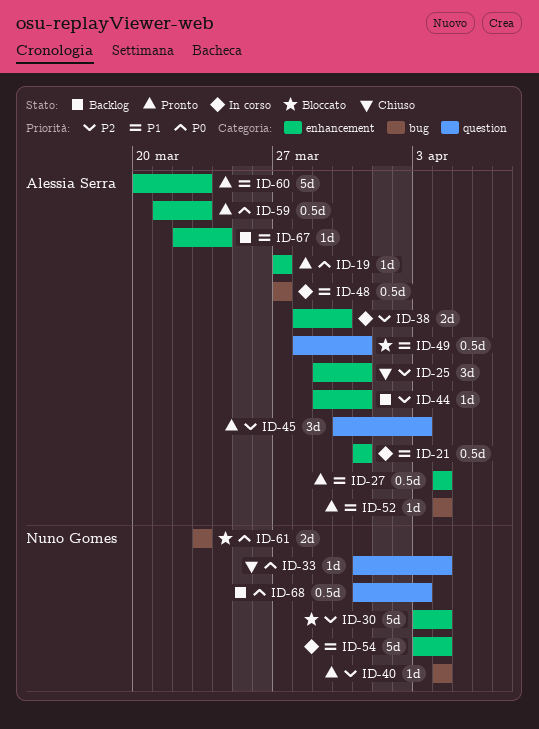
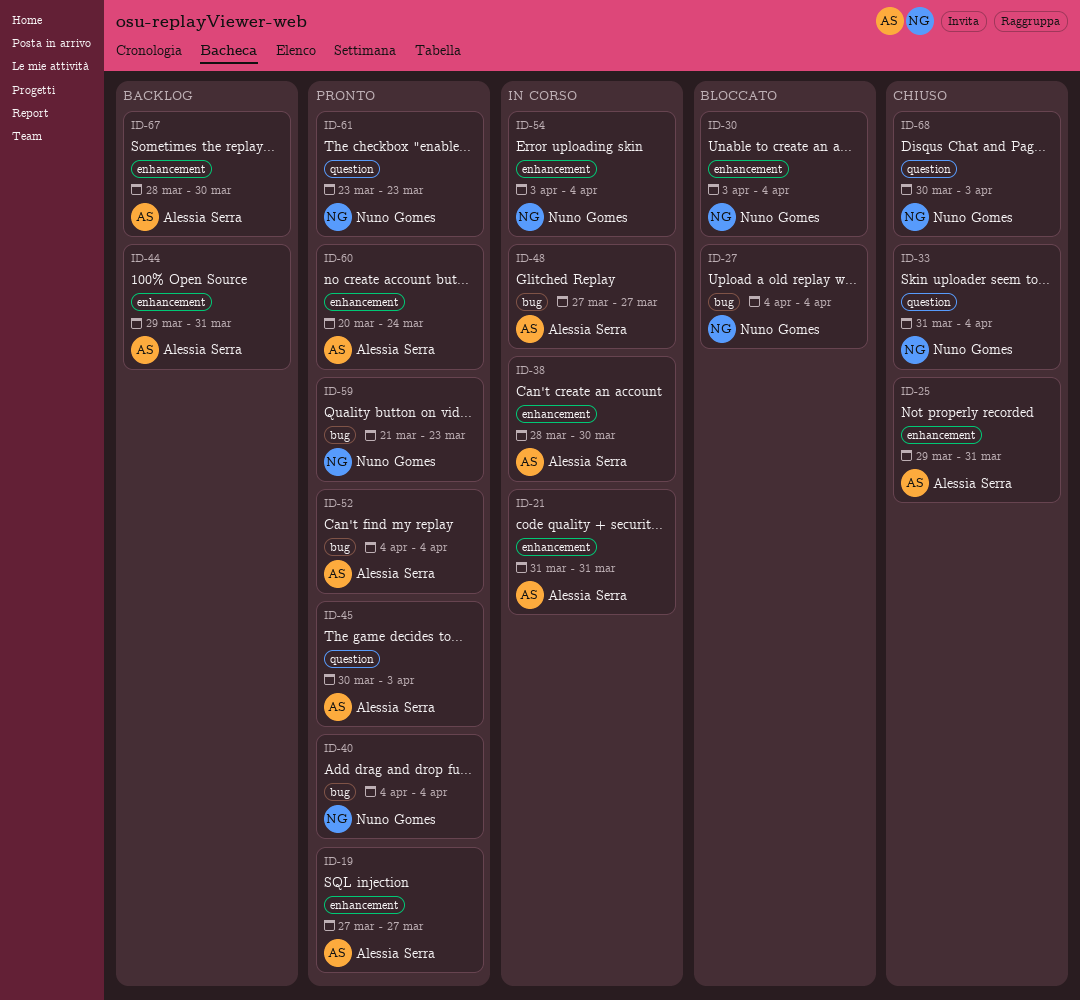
ID-27, status: Pronto -> Bloccato
ID-27, owner: Alessia Serra -> Nuno Gomes
ID-27, label: enhancement -> bug
ID-49: present -> none
ID-59, owner: Alessia Serra -> Nuno Gomes
ID-59, label: enhancement -> bug
ID-60, due: Mar 23 -> Mar 24
ID-61, status: Bloccato -> Pronto
ID-61, label: bug -> question
ID-67, start: Mar 22 -> Mar 28
ID-67, due: Mar 24 -> Mar 30
ID-68, status: Backlog -> Chiuso
ID-68, start: Mar 31 -> Mar 30

